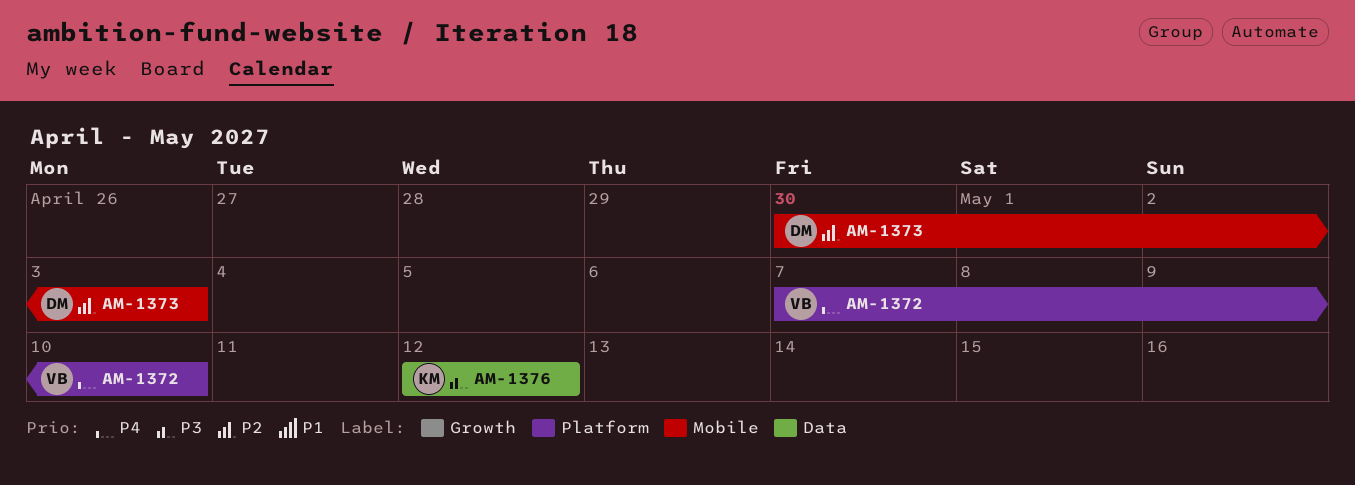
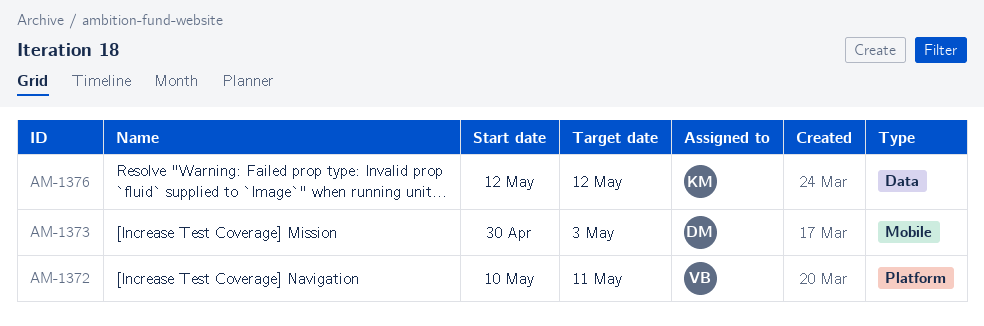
AM-1372, start: May 7 -> May 10
AM-1372, due: May 10 -> May 11

